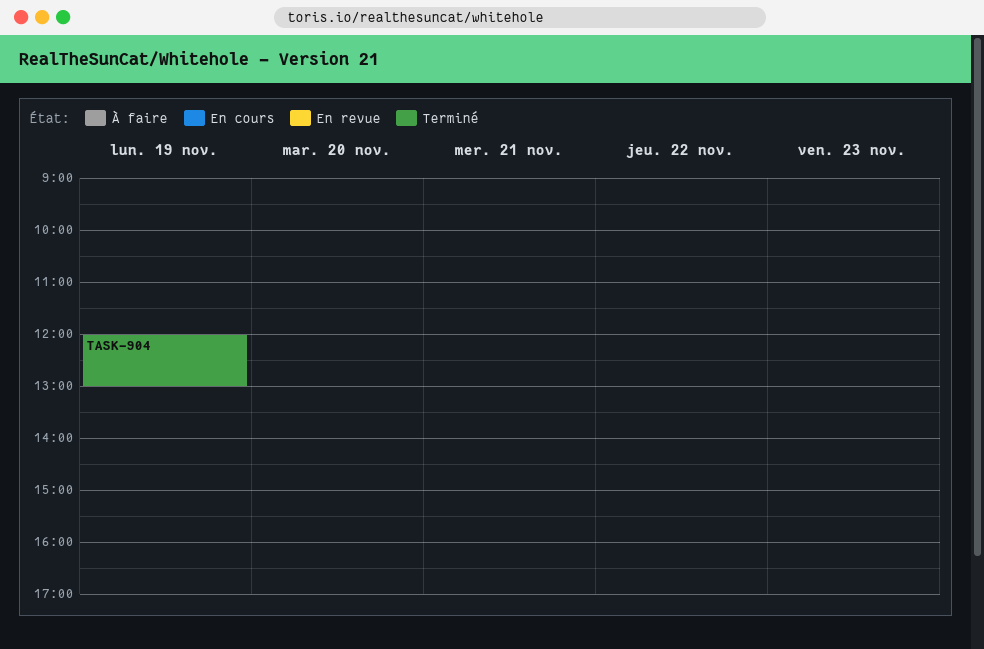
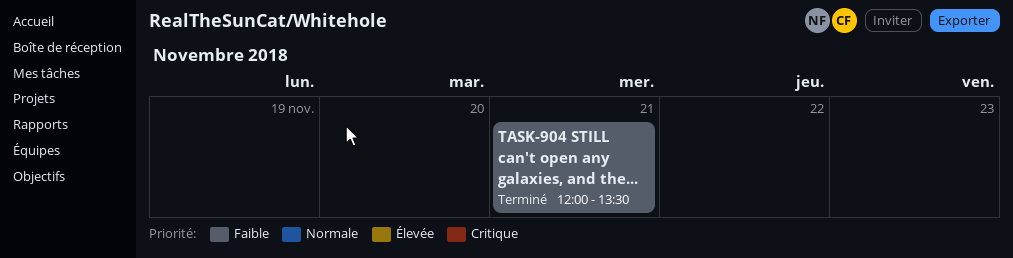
TASK-904, day: Nov 19 -> Nov 21
TASK-904, ends: 13:00 -> 13:30

